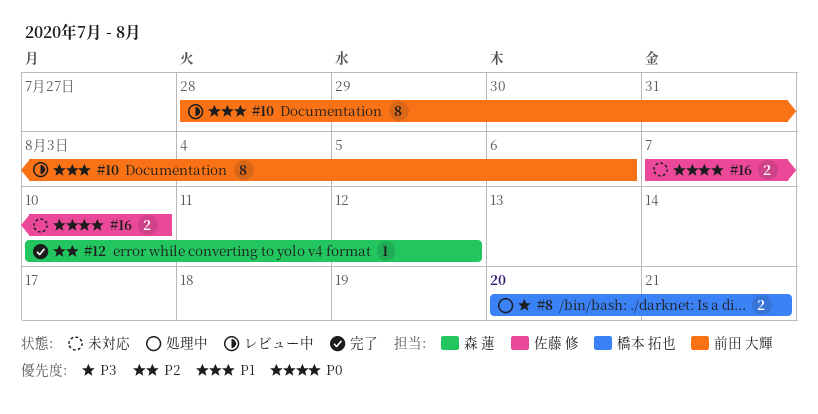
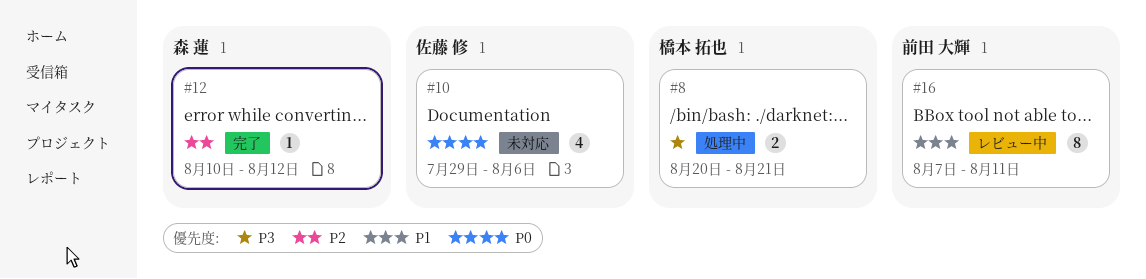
#10, status: レビュー中 -> 未対応
#10, owner: 前田 大輝 -> 佐藤 修
#10, priority: P1 -> P0
#10, estimate: 8 -> 4
#10, start: Jul 28 -> Jul 29
#16, status: 未対応 -> レビュー中
#16, owner: 佐藤 修 -> 前田 大輝
#16, priority: P0 -> P1
#16, estimate: 2 -> 8
#16, due: Aug 10 -> Aug 11

